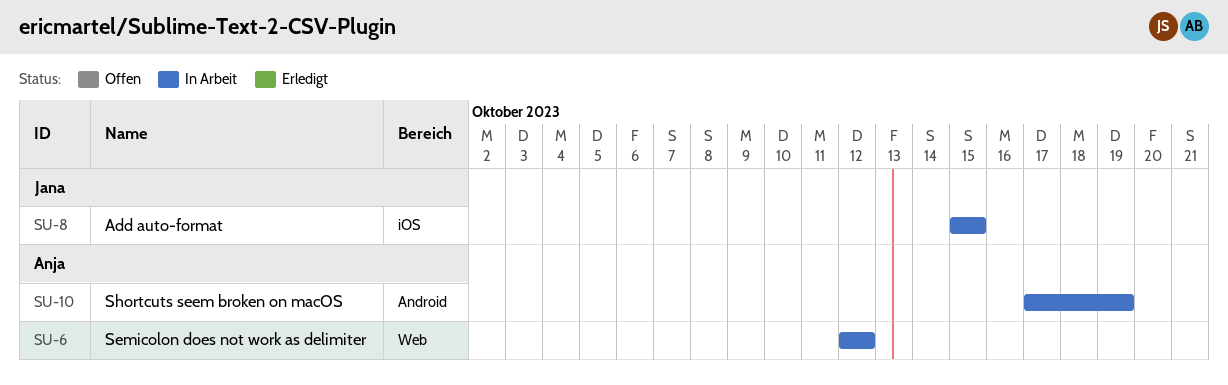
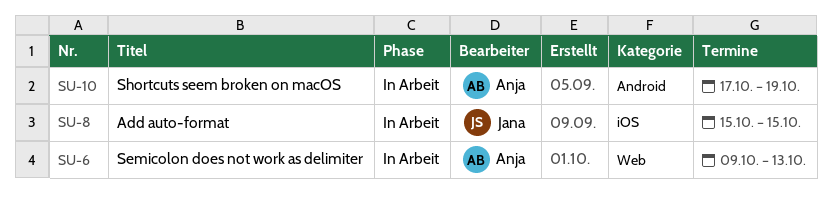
SU-6, start: Oct 12 -> Oct 9
SU-6, due: Oct 12 -> Oct 13

